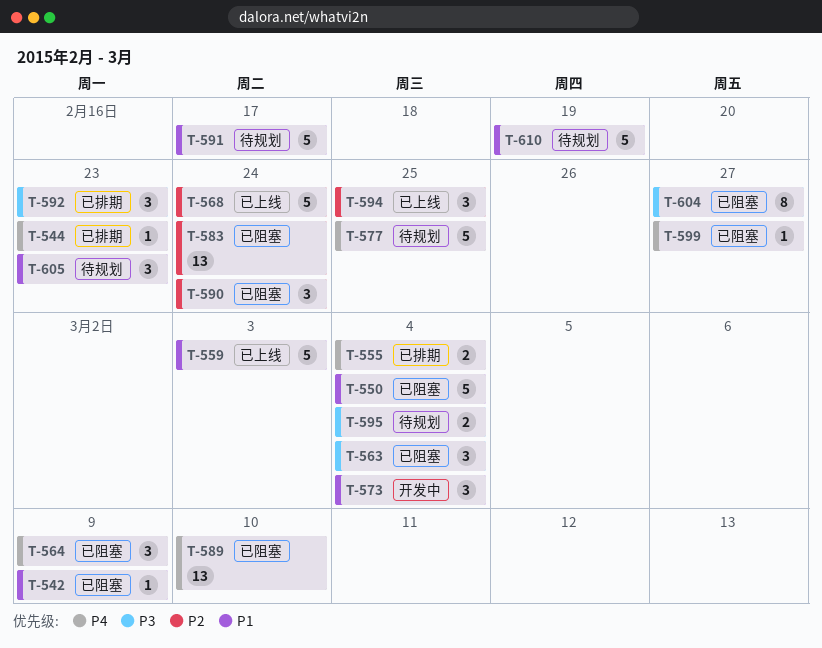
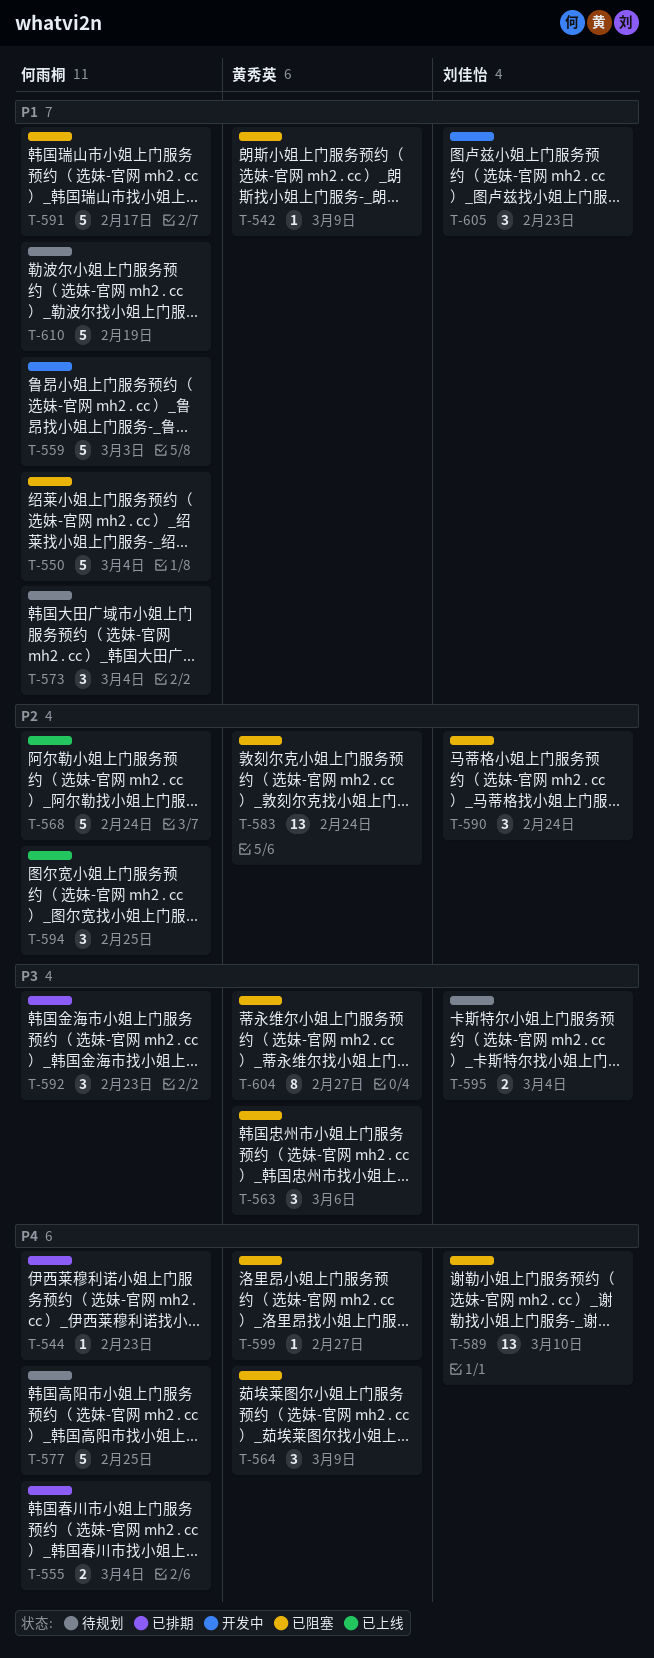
T-559, status: 已上线 -> 开发中
T-563, due: Mar 4 -> Mar 6
T-573, status: 开发中 -> 待规划
T-591, status: 待规划 -> 已阻塞
T-605, status: 待规划 -> 开发中

